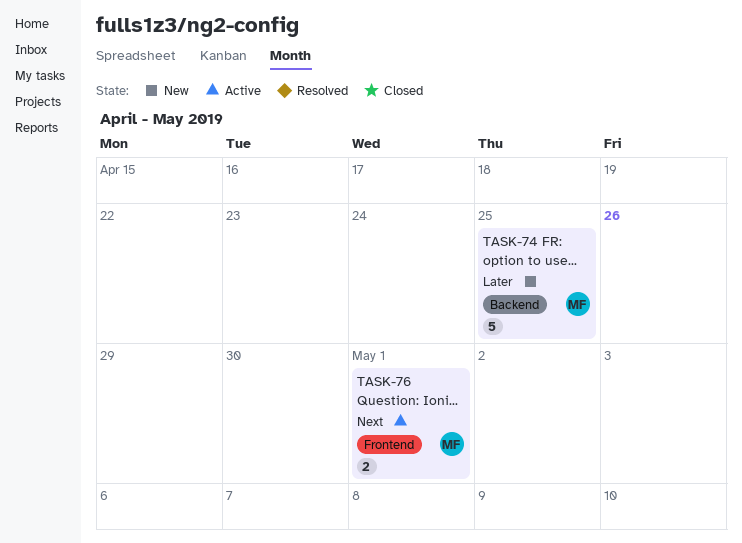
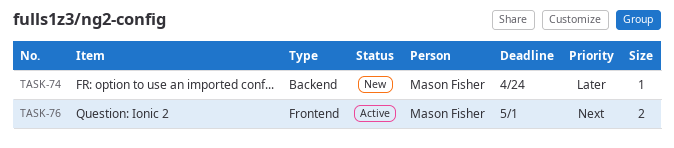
TASK-74, estimate: 5 -> 1
TASK-74, due: Apr 25 -> Apr 24

